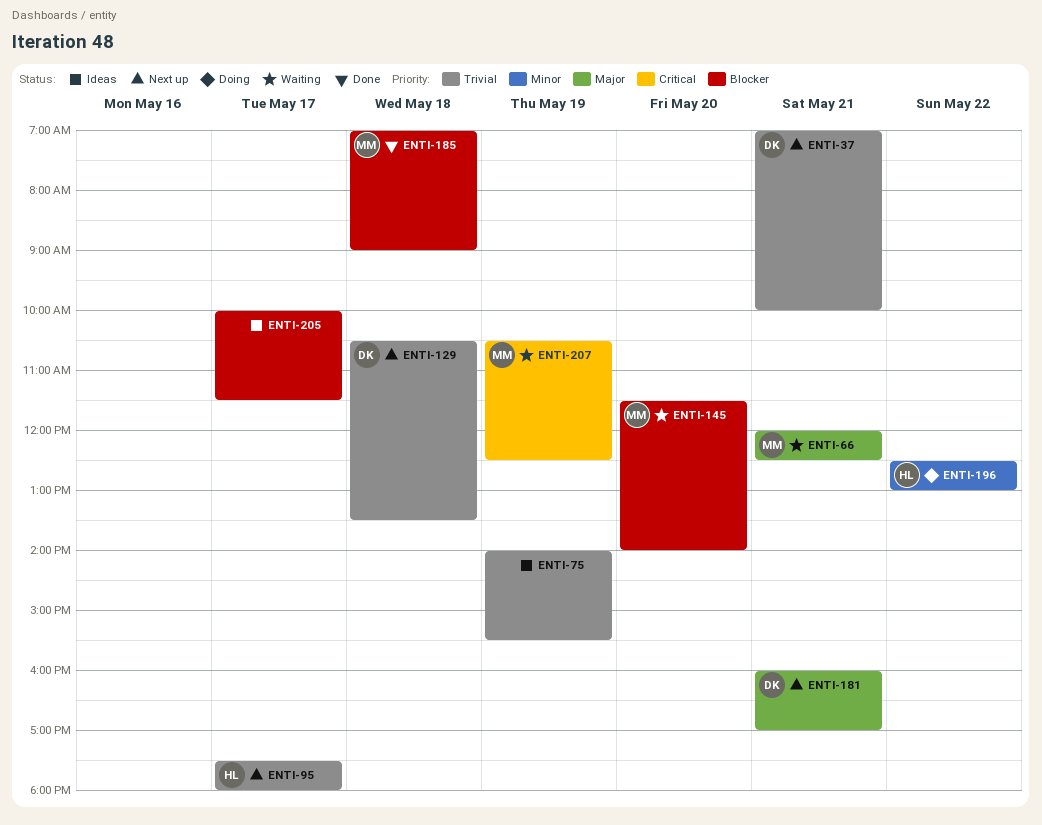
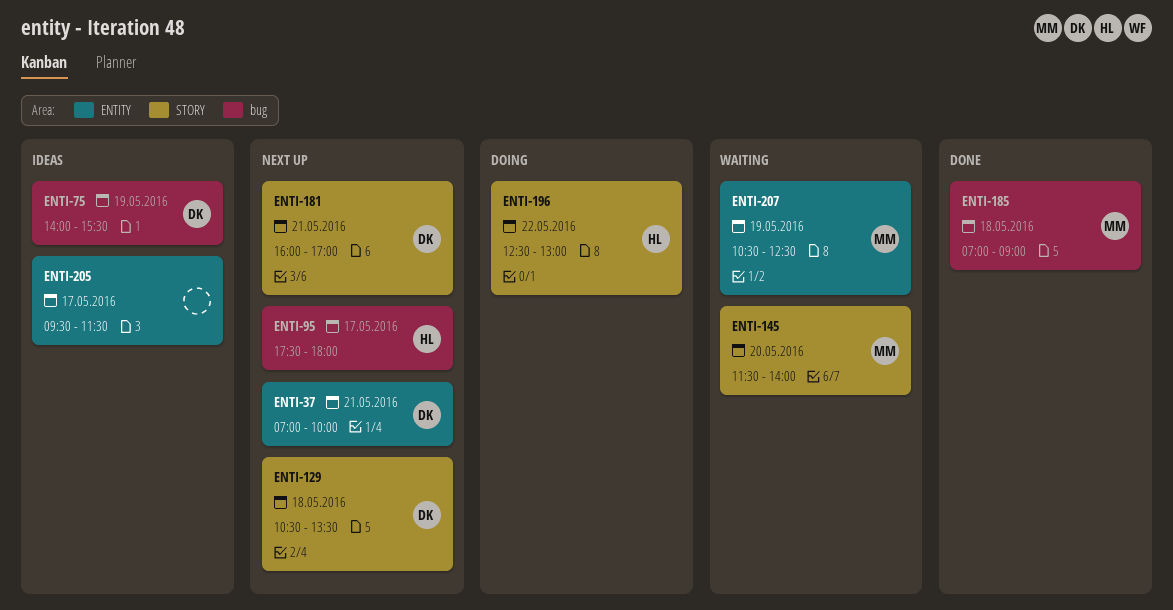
ENTI-66: present -> none
ENTI-75, owner: none -> DK
ENTI-205, begins: 10:00 -> 09:30

